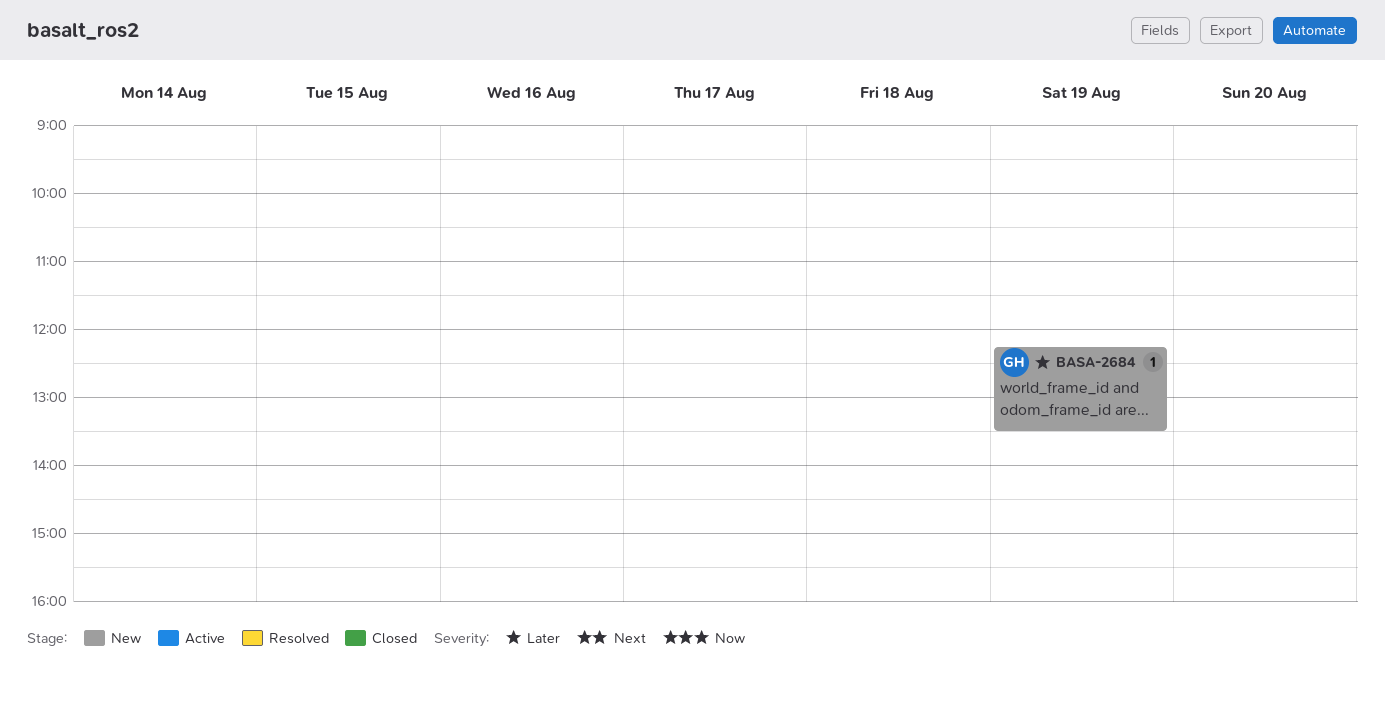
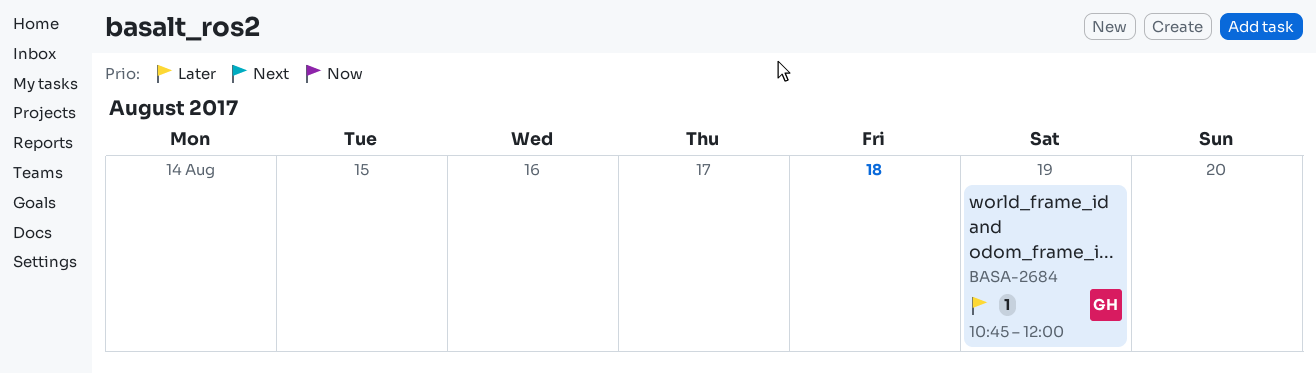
BASA-2684, begins: 12:15 -> 10:45
BASA-2684, ends: 13:30 -> 12:00

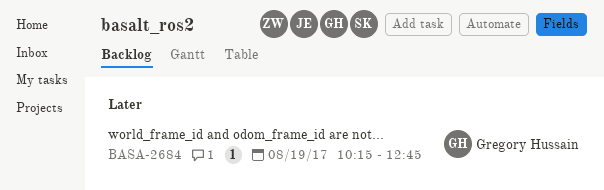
BASA-2684, begins: 10:45 -> 10:15
BASA-2684, ends: 12:00 -> 12:45

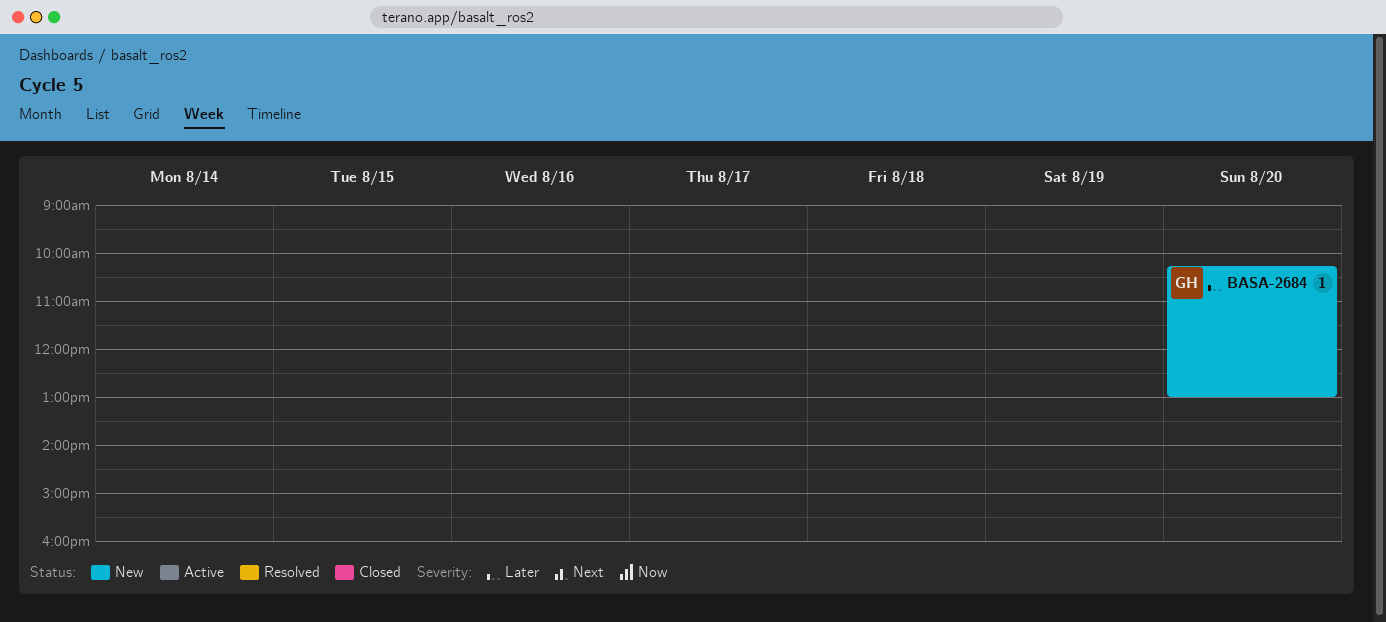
BASA-2684, day: Aug 19 -> Aug 20
BASA-2684, ends: 12:45 -> 13:00

